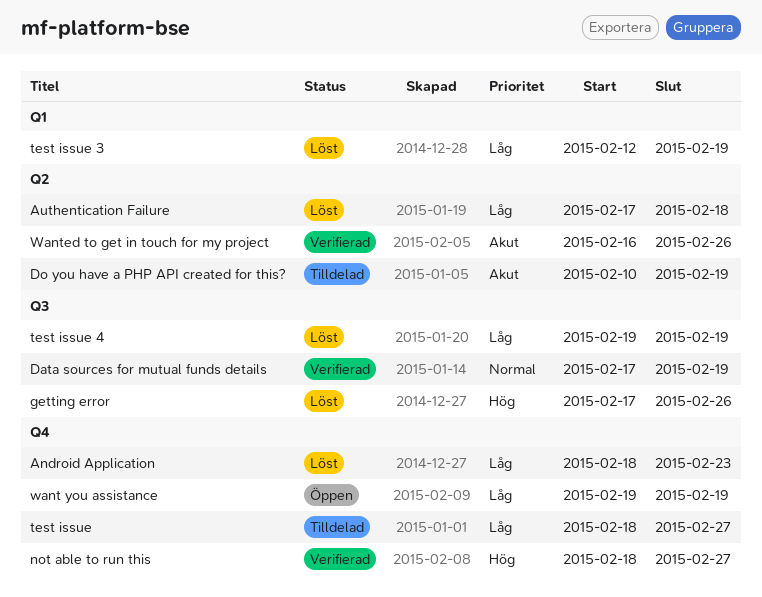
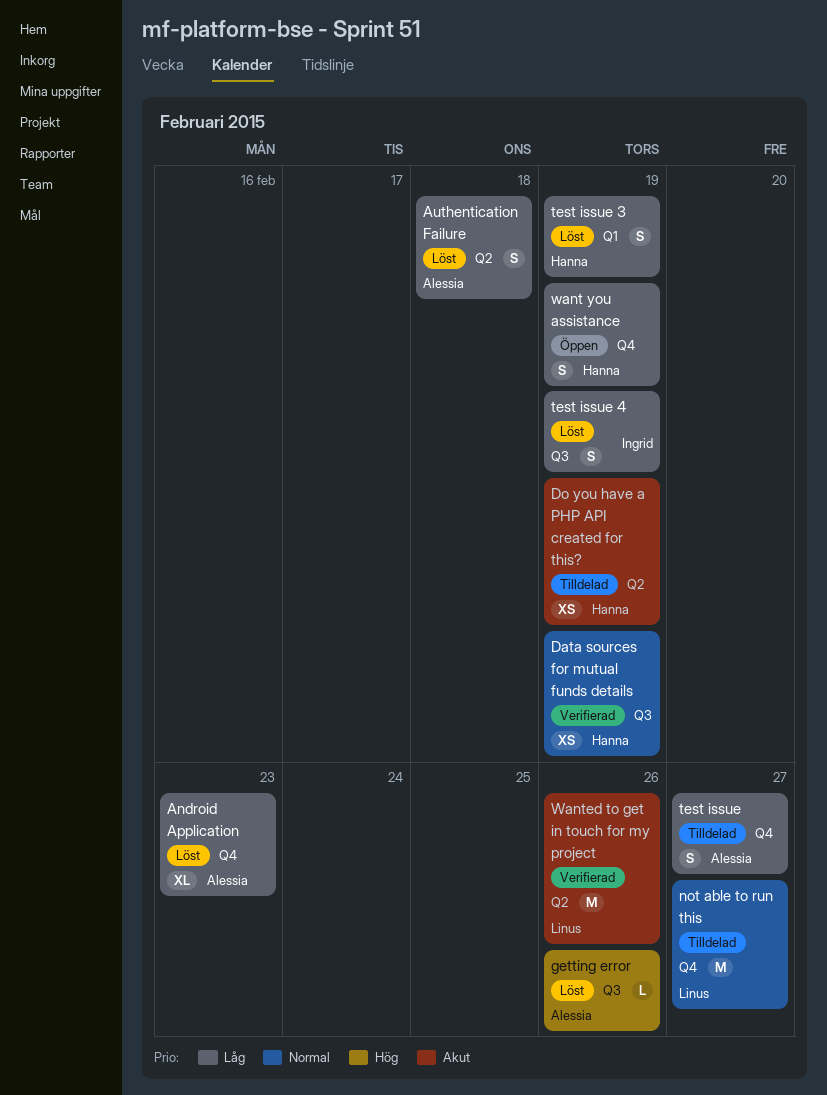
not able to run this, status: Verifierad -> Tilldelad
not able to run this, priority: Hög -> Normal

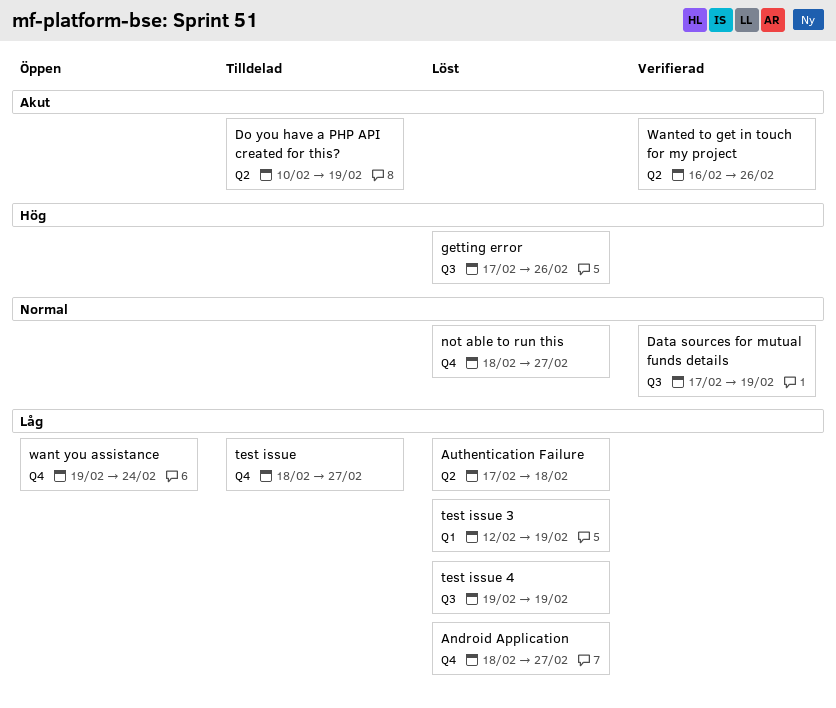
Android Application, due: Feb 23 -> Feb 27
not able to run this, status: Tilldelad -> Löst
want you assistance, due: Feb 19 -> Feb 24

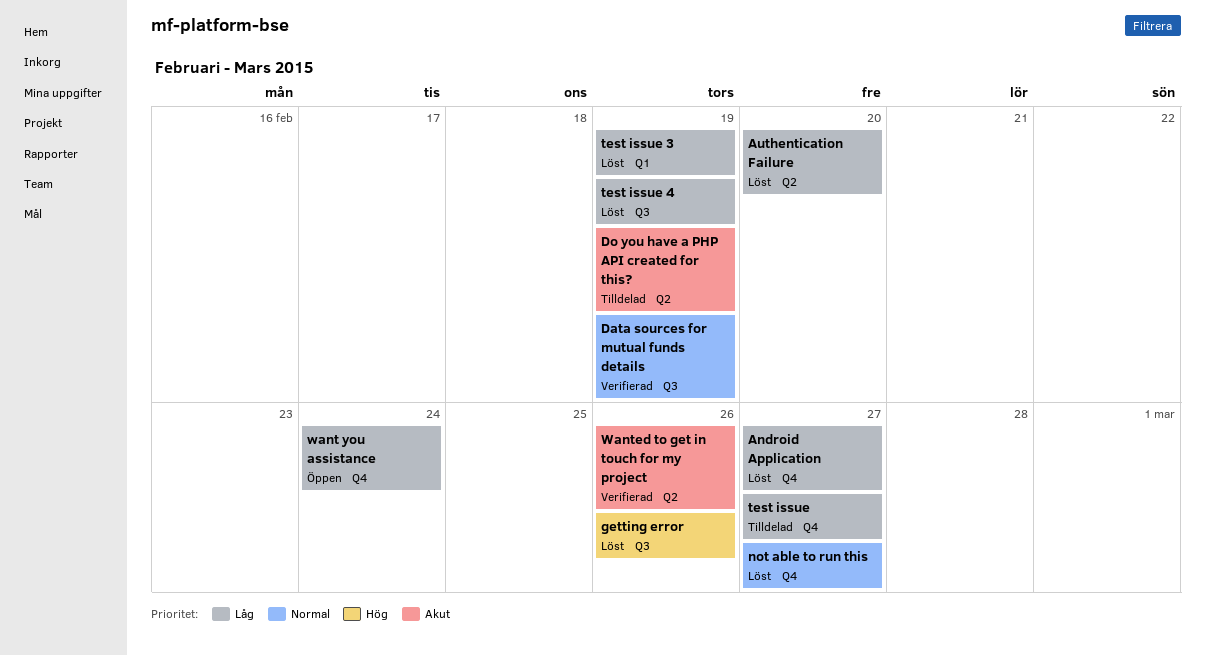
Authentication Failure, due: Feb 18 -> Feb 20

